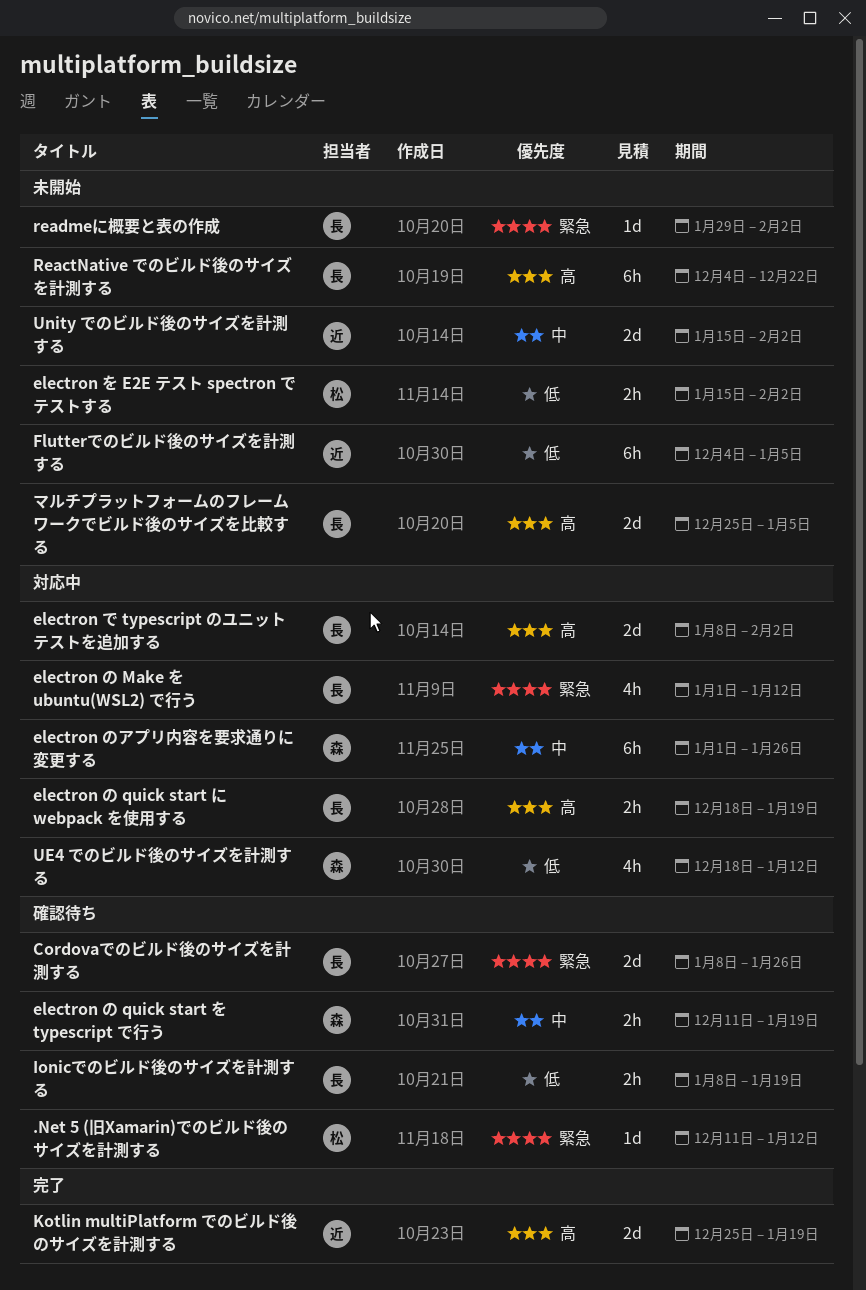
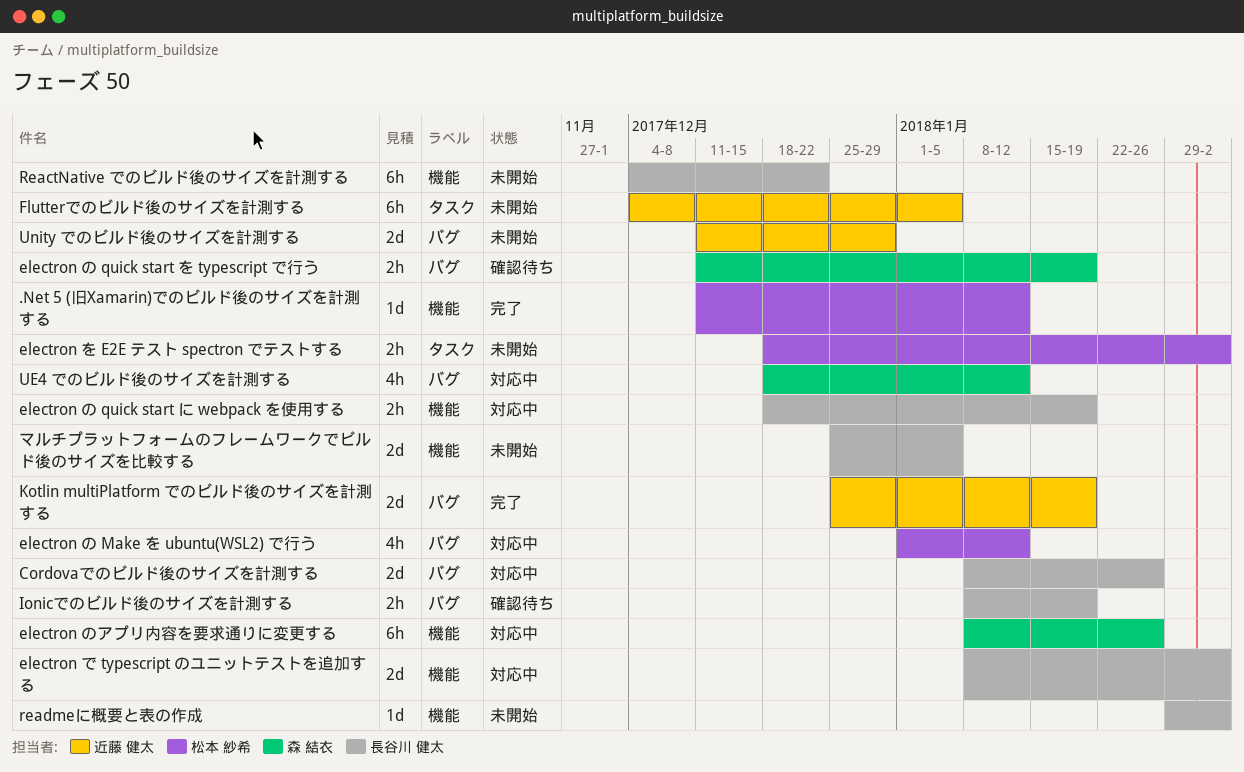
.Net 5 (旧Xamarin)でのビルド後のサイズを計測する, status: 確認待ち -> 完了
Cordovaでのビルド後のサイズを計測する, status: 確認待ち -> 対応中
electron の Make を ubuntu(WSL2) で行う, owner: 長谷川 健太 -> 松本 紗希
electron のアプリ内容を要求通りに変更する, start: Jan 1 -> Jan 8
electron を E2E テスト spectron でテストする, start: Jan 15 -> Dec 18
Unity でのビルド後のサイズを計測する, start: Jan 15 -> Dec 11
Unity でのビルド後のサイズを計測する, due: Feb 2 -> Dec 29

